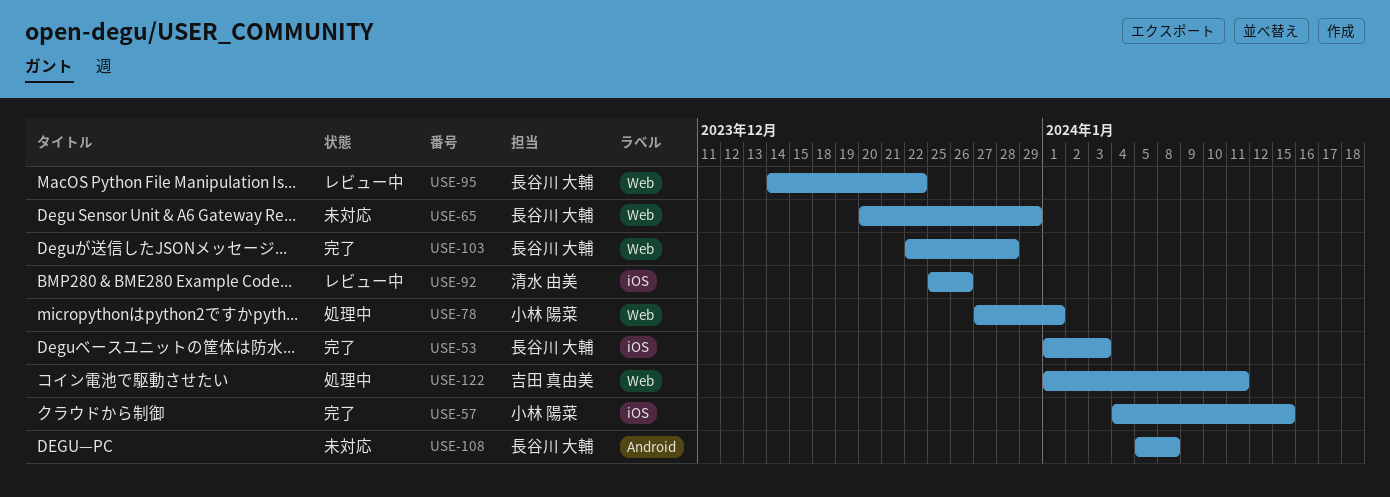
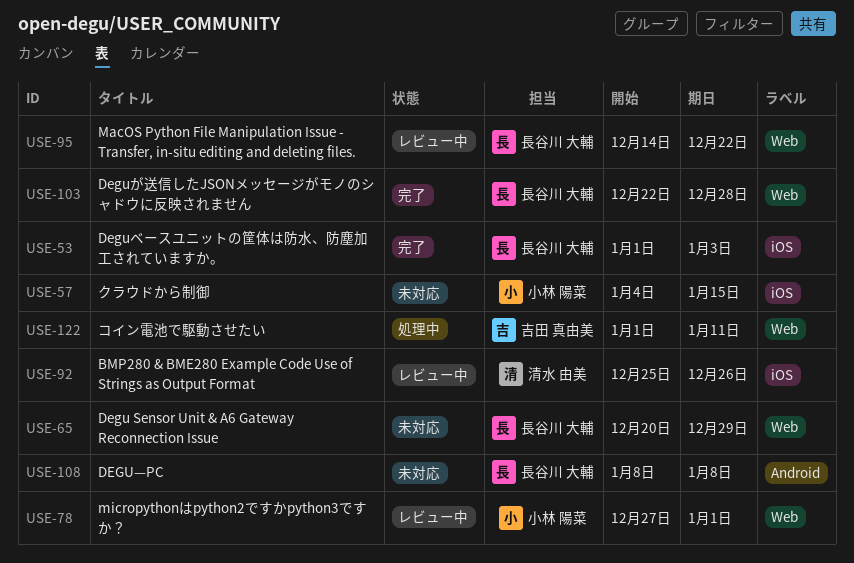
USE-57, status: 完了 -> 未対応
USE-78, status: 処理中 -> レビュー中
USE-108, start: Jan 5 -> Jan 8

